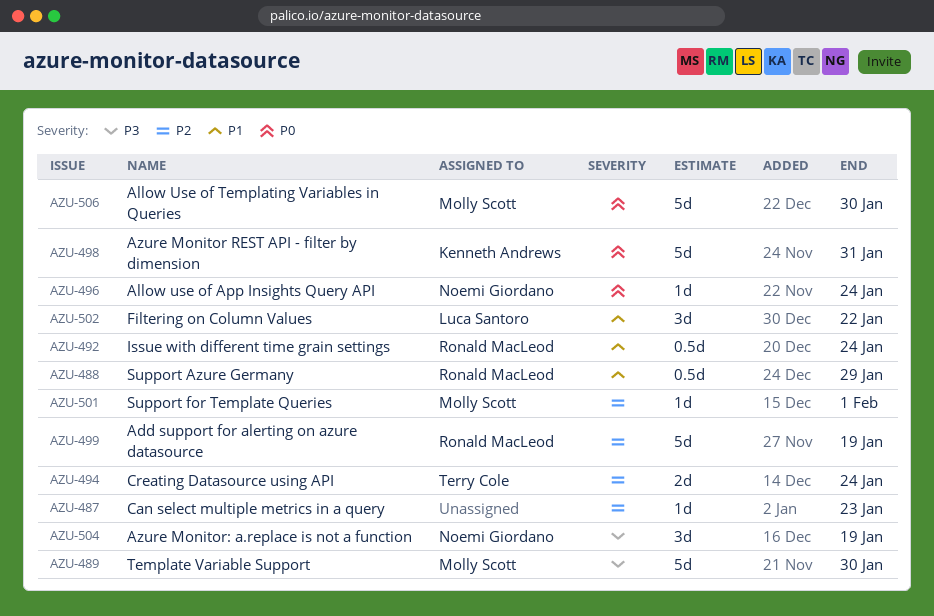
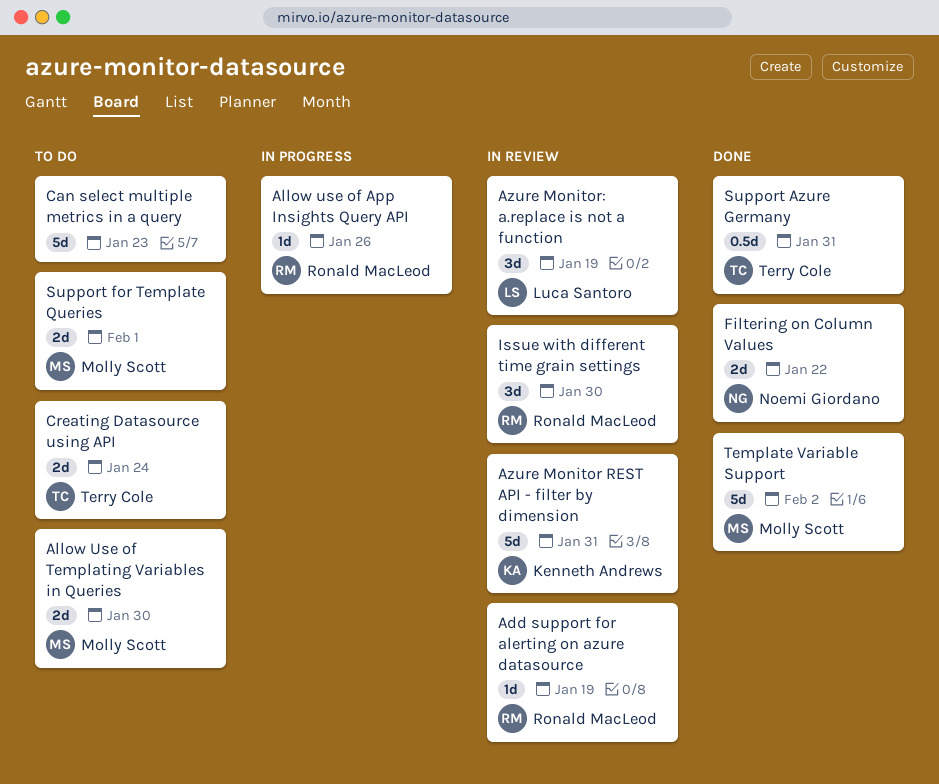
Add support for alerting on azure datasource, estimate: 5d -> 1d
Allow use of App Insights Query API, owner: Noemi Giordano -> Ronald MacLeod
Allow use of App Insights Query API, due: Jan 24 -> Jan 26
Allow Use of Templating Variables in Queries, estimate: 5d -> 2d
Azure Monitor: a.replace is not a function, owner: Noemi Giordano -> Luca Santoro
Can select multiple metrics in a query, estimate: 1d -> 5d
Filtering on Column Values, owner: Luca Santoro -> Noemi Giordano
Filtering on Column Values, estimate: 3d -> 2d
Issue with different time grain settings, estimate: 0.5d -> 3d
Issue with different time grain settings, due: Jan 24 -> Jan 30
Support Azure Germany, owner: Ronald MacLeod -> Terry Cole
Support Azure Germany, due: Jan 29 -> Jan 31
Support for Template Queries, estimate: 1d -> 2d
Template Variable Support, due: Jan 30 -> Feb 2

